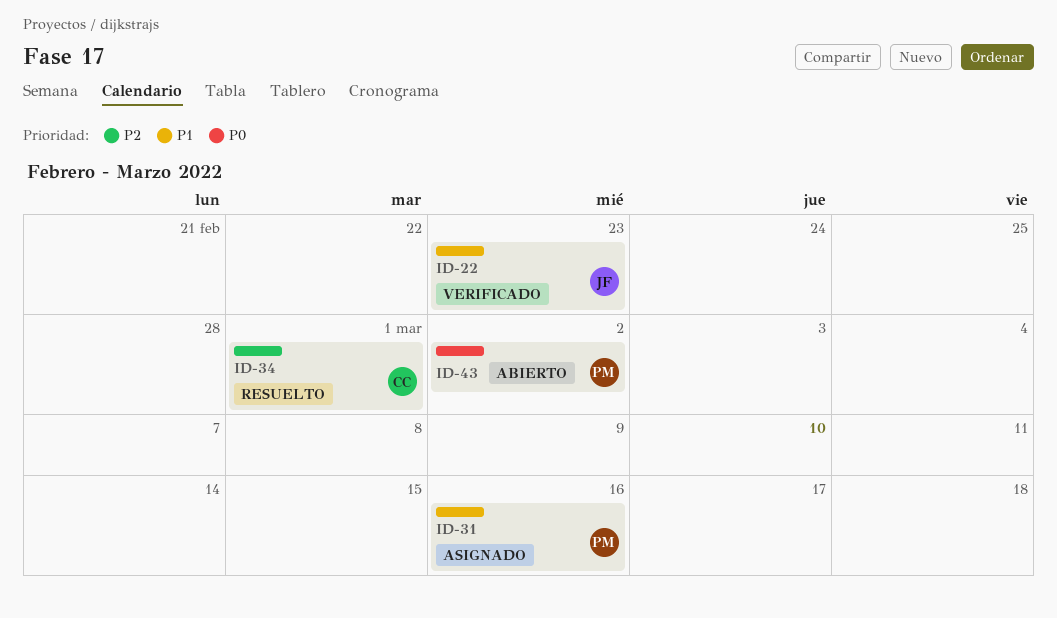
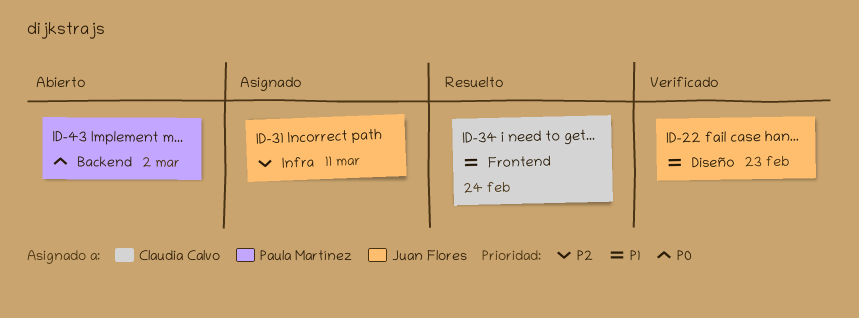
ID-31, owner: Paula Martínez -> Juan Flores
ID-31, priority: P1 -> P2
ID-31, due: Mar 16 -> Mar 11
ID-34, priority: P2 -> P1
ID-34, due: Mar 1 -> Feb 24

